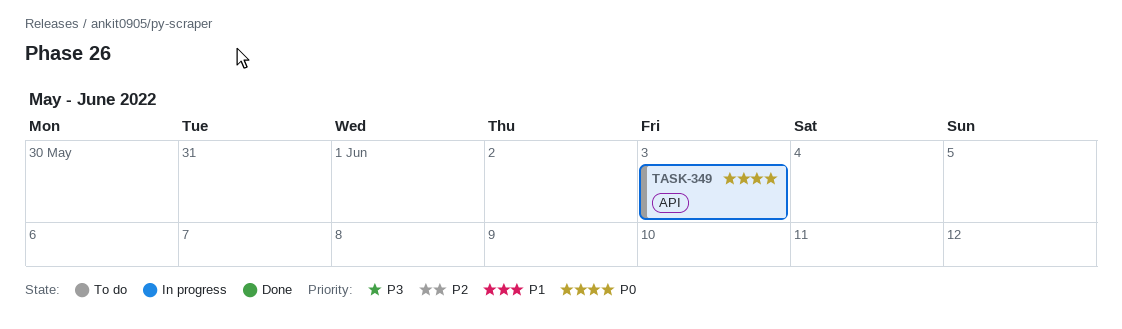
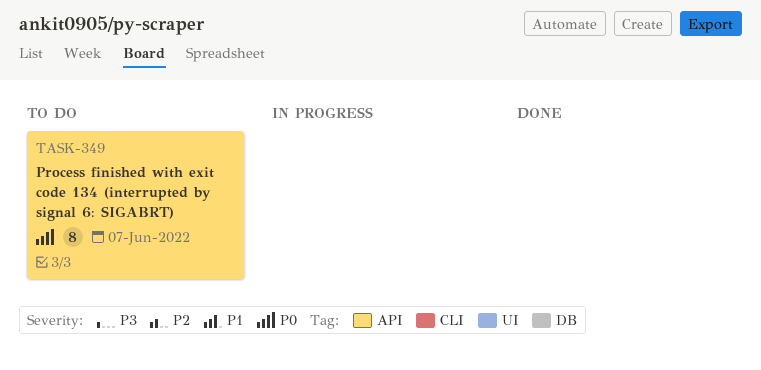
TASK-349, due: Jun 3 -> Jun 7

